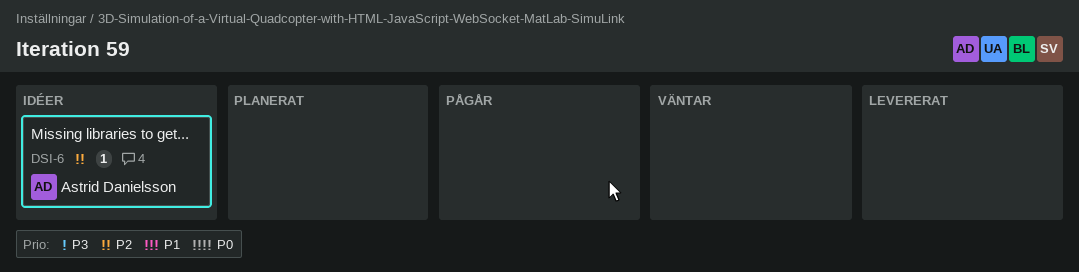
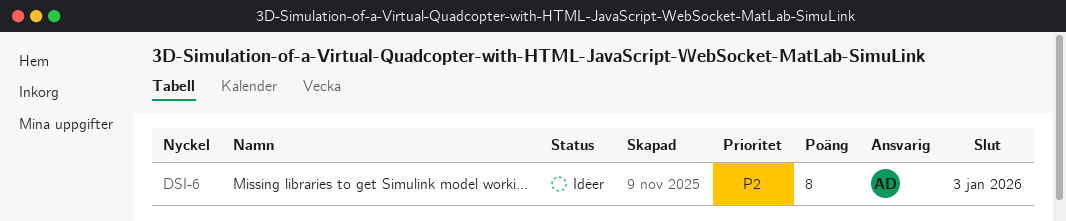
DSI-6, estimate: 1 -> 8

